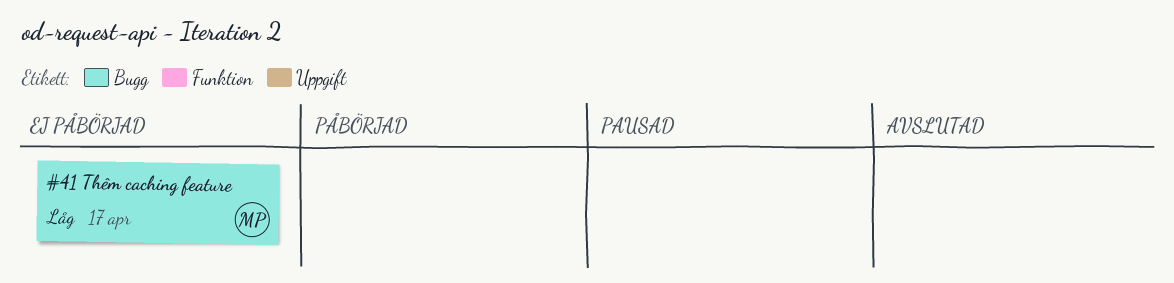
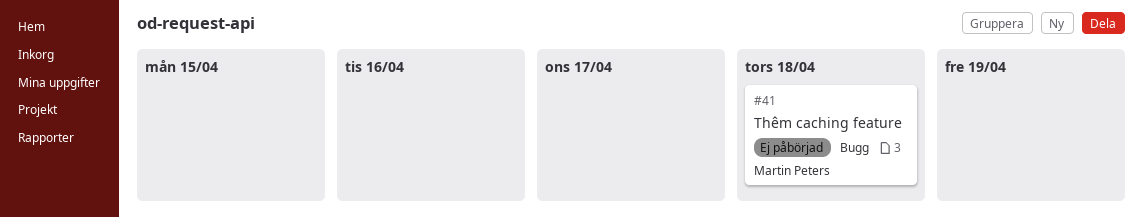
#41, due: Apr 17 -> Apr 18

